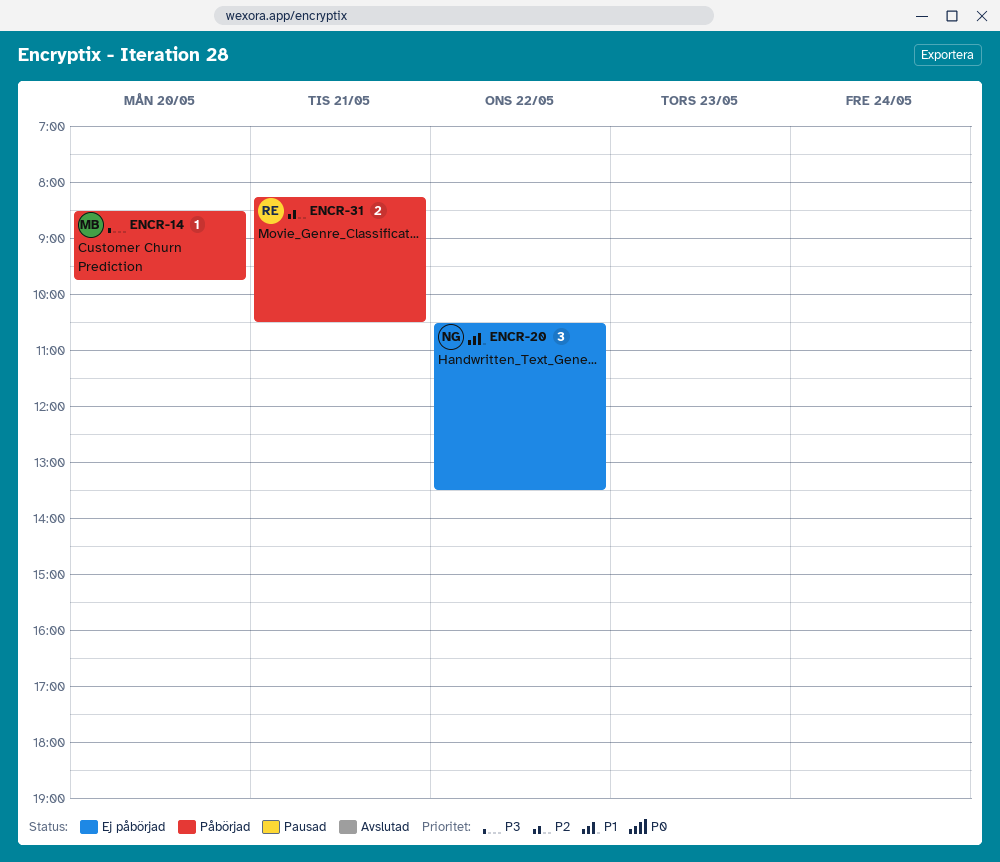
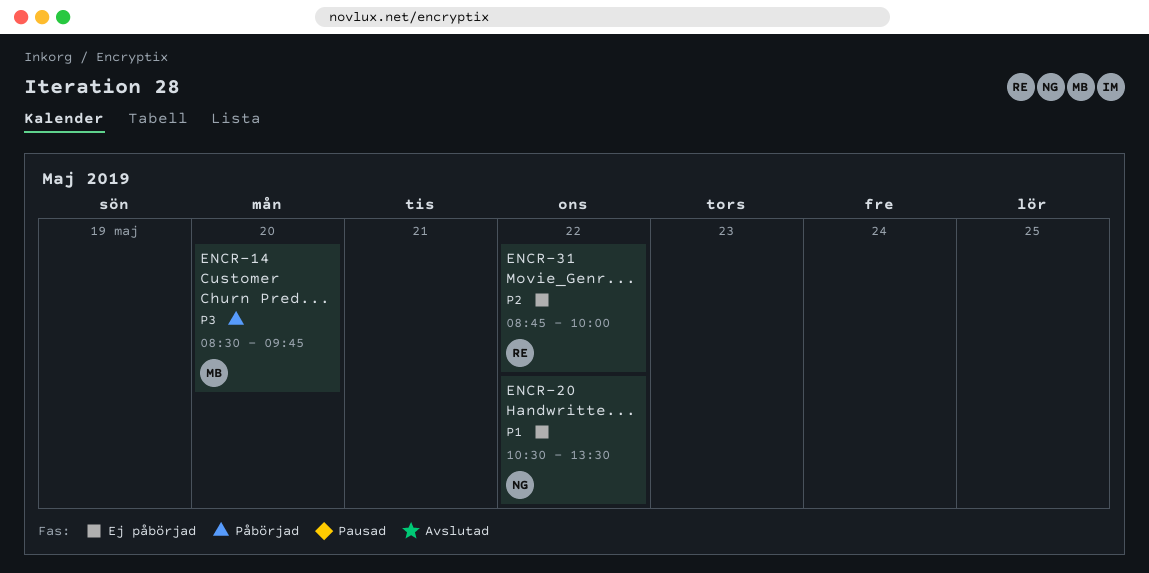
ENCR-31, status: Påbörjad -> Ej påbörjad
ENCR-31, day: May 21 -> May 22
ENCR-31, begins: 08:15 -> 08:45
ENCR-31, ends: 10:30 -> 10:00

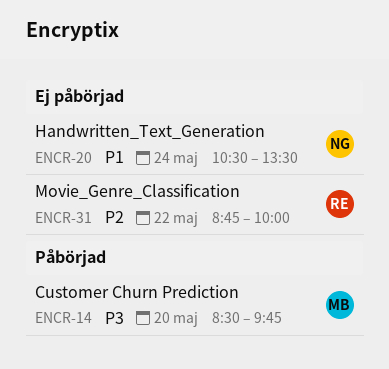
ENCR-20, day: May 22 -> May 24

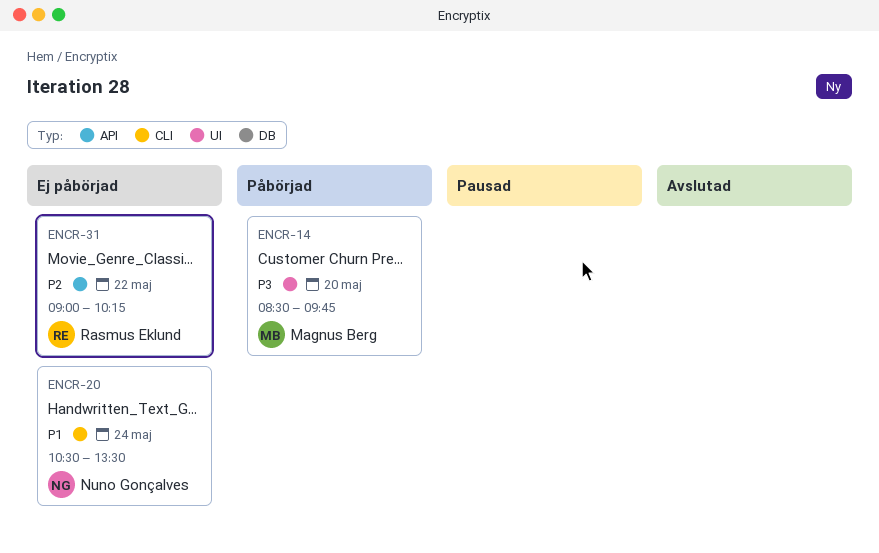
ENCR-31, begins: 08:45 -> 09:00
ENCR-31, ends: 10:00 -> 10:15

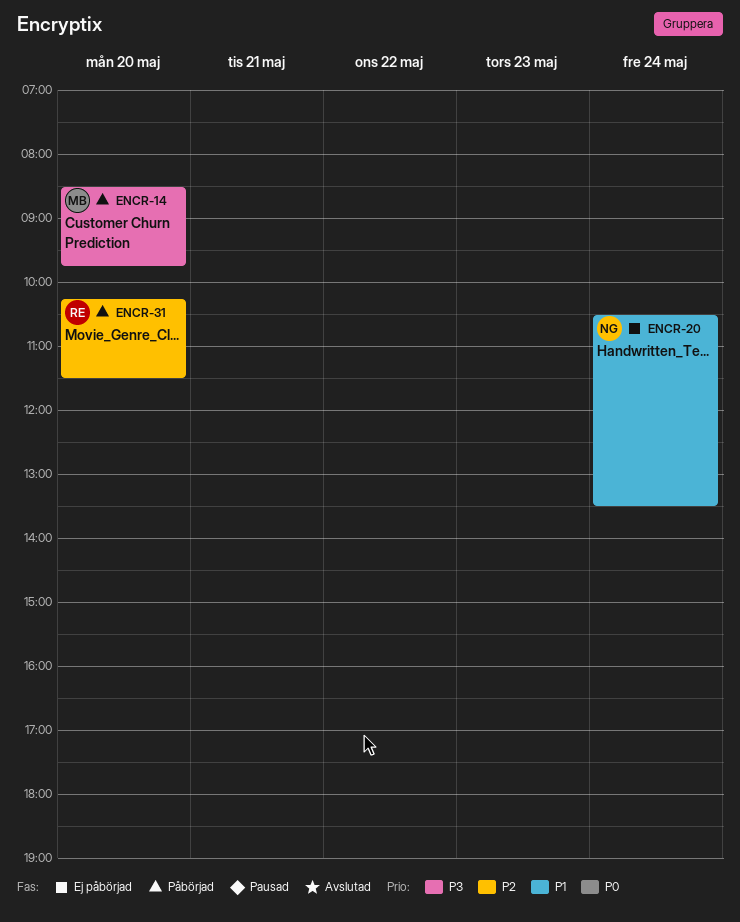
ENCR-31, status: Ej påbörjad -> Påbörjad
ENCR-31, day: May 22 -> May 20
ENCR-31, begins: 09:00 -> 10:15
ENCR-31, ends: 10:15 -> 11:30

